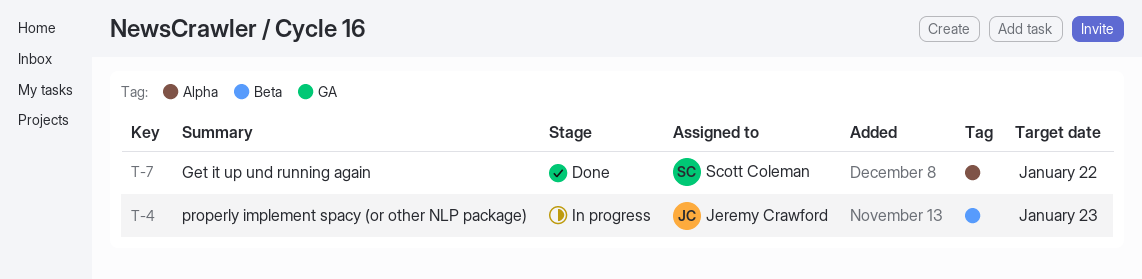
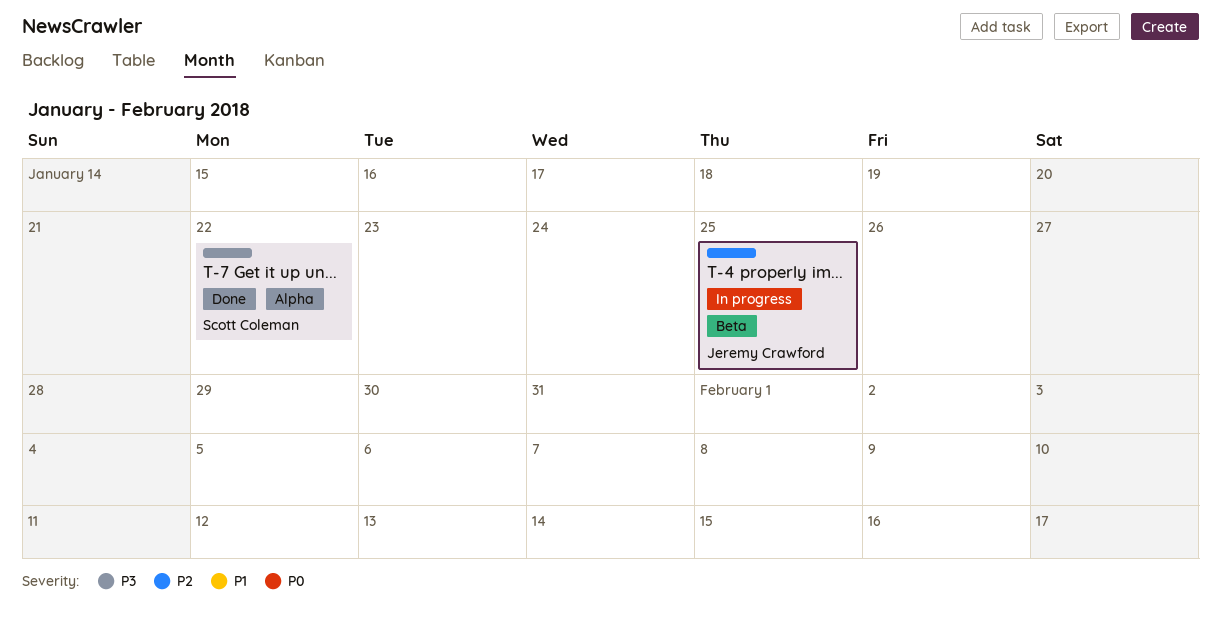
T-4, due: Jan 23 -> Jan 25

